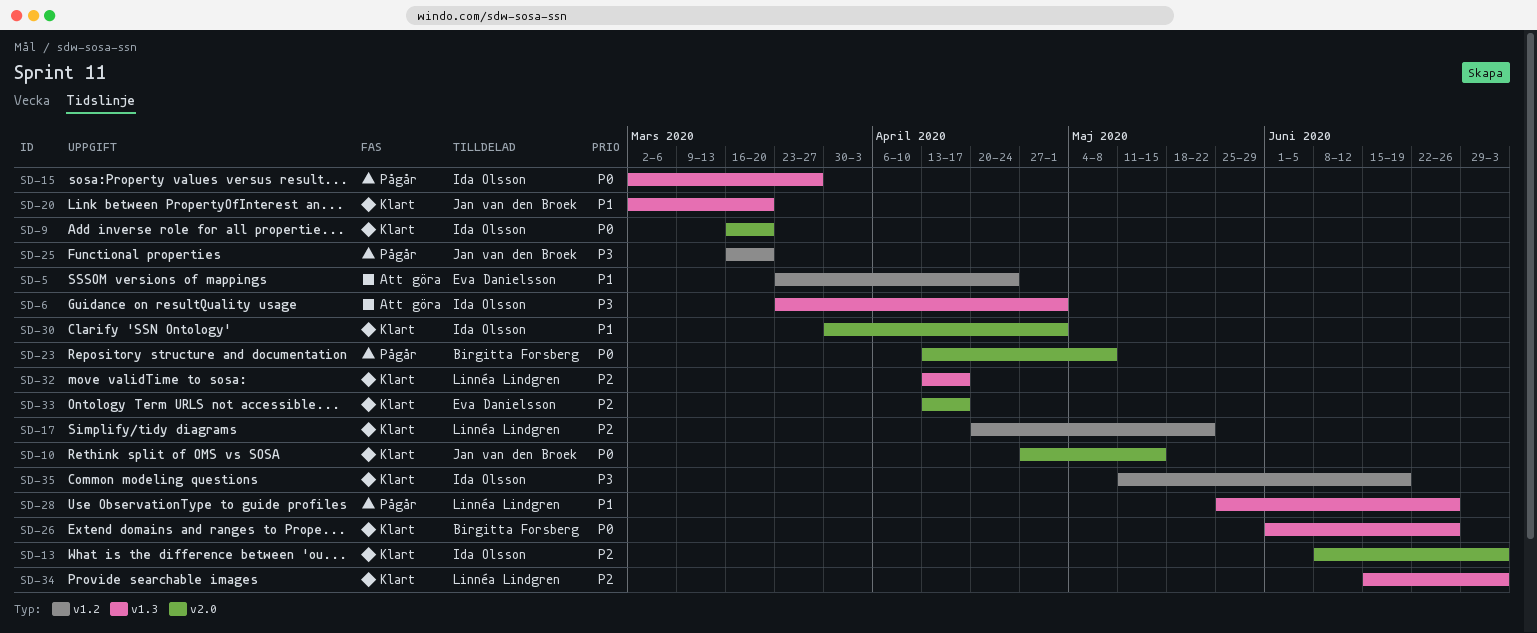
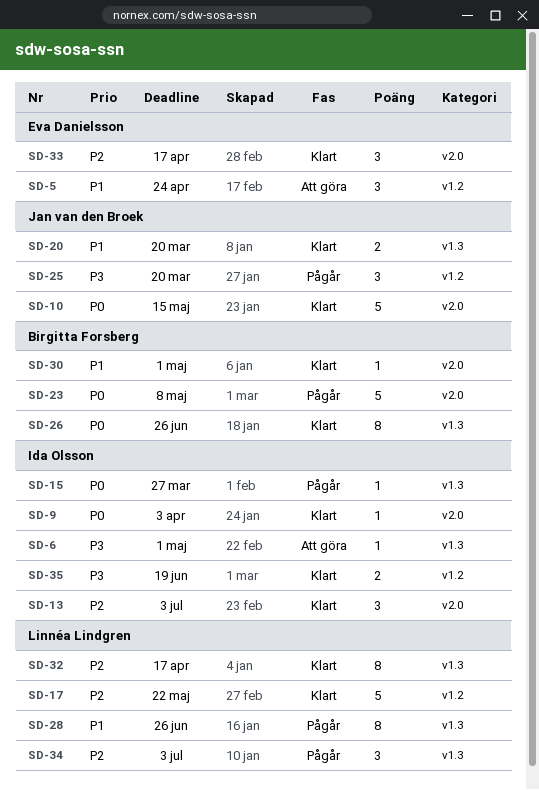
SD-9, due: Mar 20 -> Apr 3
SD-30, owner: Ida Olsson -> Birgitta Forsberg
SD-34, status: Klart -> Pågår

